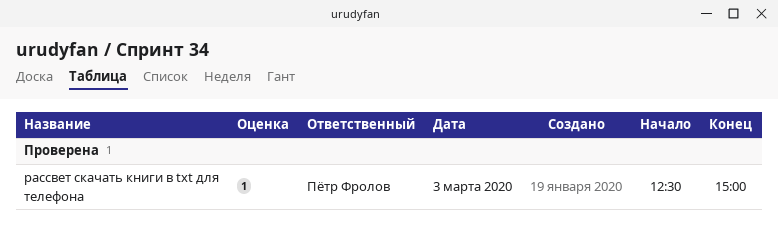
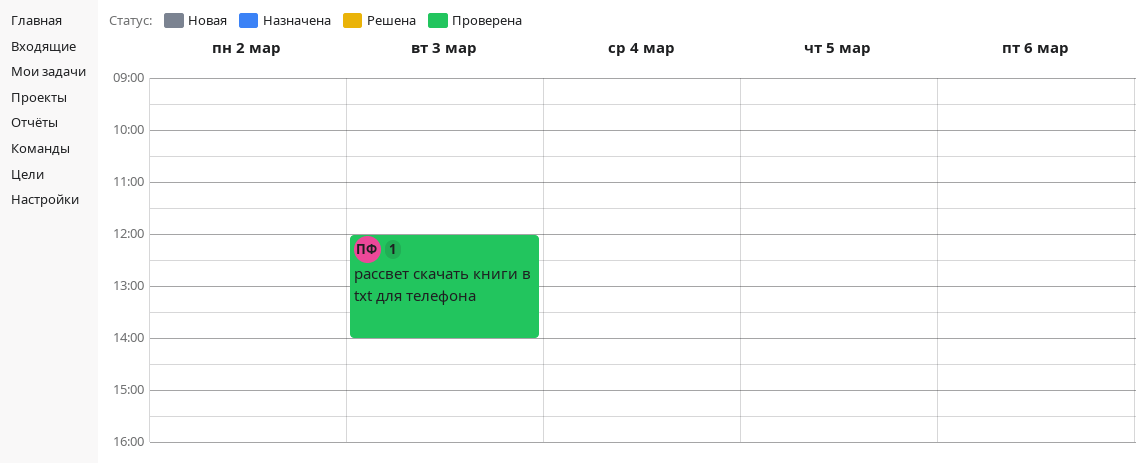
рассвет скачать книги в txt для телефона, begins: 12:30 -> 12:00
рассвет скачать книги в txt для телефона, ends: 15:00 -> 14:00

